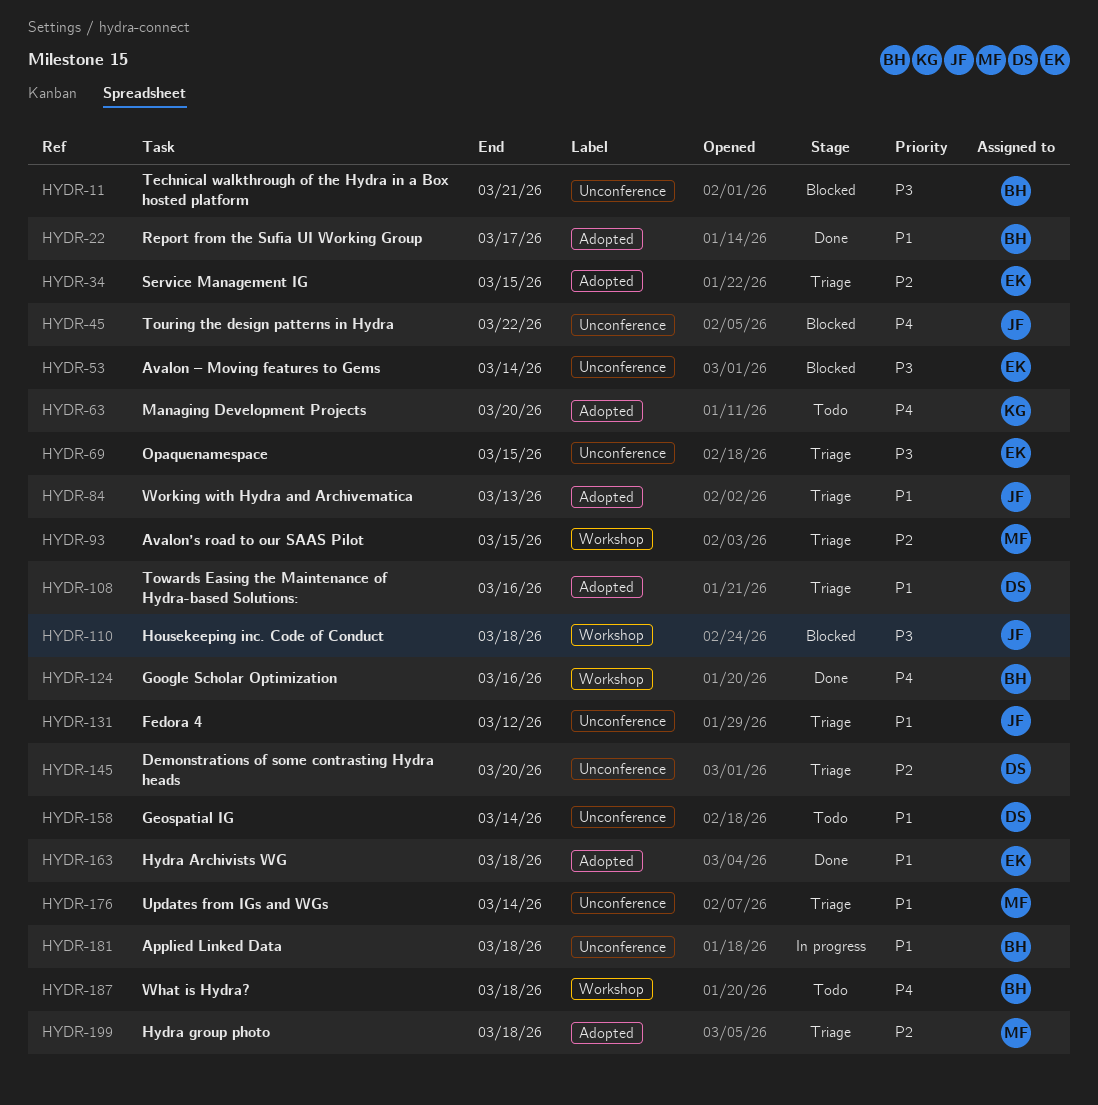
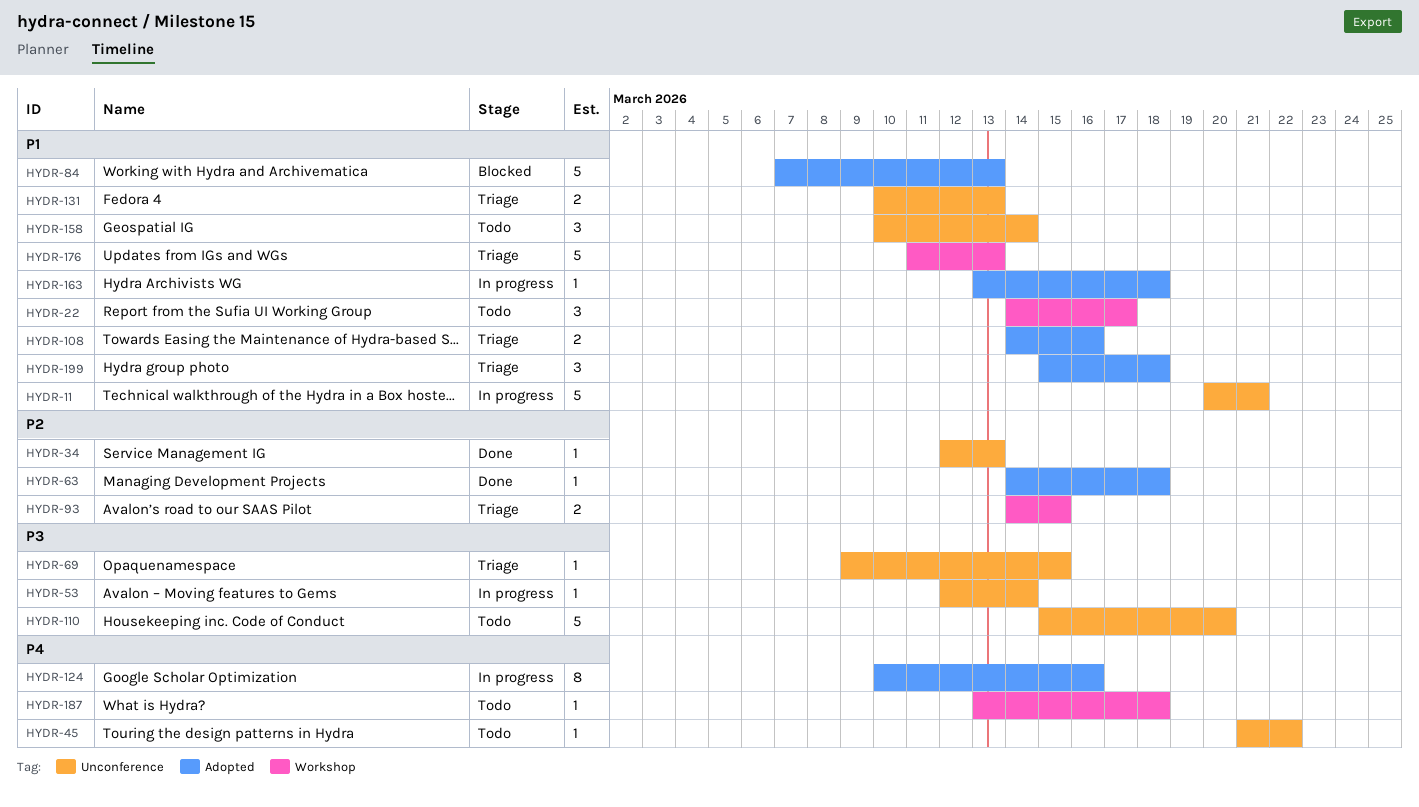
HYDR-11, status: Blocked -> In progress
HYDR-11, priority: P3 -> P1
HYDR-22, status: Done -> Todo
HYDR-22, label: Adopted -> Workshop
HYDR-34, status: Triage -> Done
HYDR-34, label: Adopted -> Unconference
HYDR-34, due: Mar 15 -> Mar 13
HYDR-45, status: Blocked -> Todo
HYDR-53, status: Blocked -> In progress
HYDR-63, status: Todo -> Done
HYDR-63, priority: P4 -> P2
HYDR-63, due: Mar 20 -> Mar 18
HYDR-84, status: Triage -> Blocked
HYDR-110, status: Blocked -> Todo
HYDR-110, label: Workshop -> Unconference
HYDR-110, due: Mar 18 -> Mar 20
HYDR-124, status: Done -> In progress
HYDR-124, label: Workshop -> Adopted
HYDR-131, due: Mar 12 -> Mar 13
HYDR-145: present -> none
HYDR-163, status: Done -> In progress
HYDR-176, label: Unconference -> Workshop
HYDR-176, due: Mar 14 -> Mar 13
HYDR-181: present -> none
HYDR-199, priority: P2 -> P1

